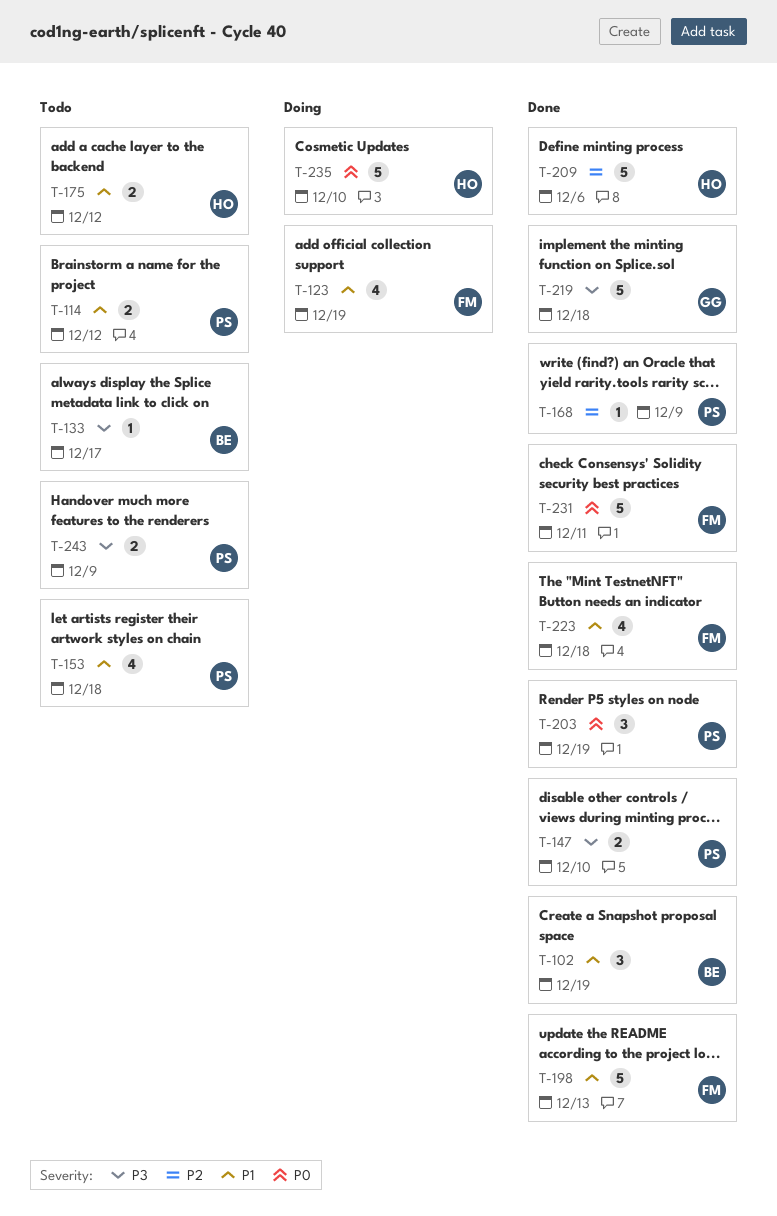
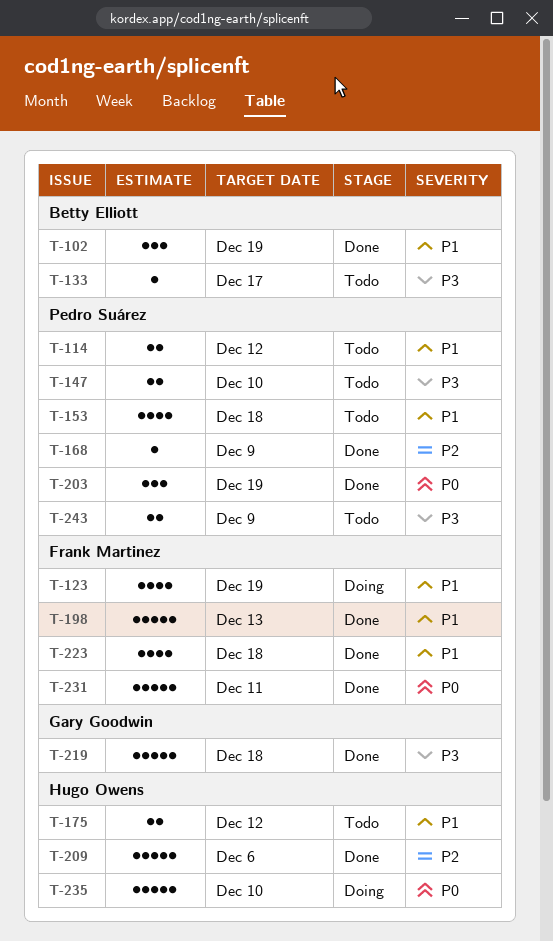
T-147, status: Done -> Todo

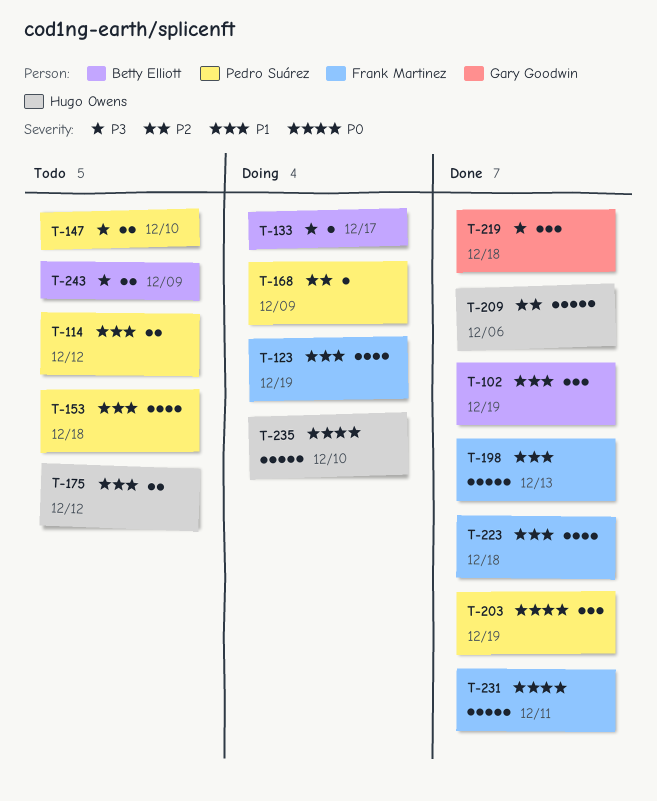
T-133, status: Todo -> Doing
T-168, status: Done -> Doing
T-219, estimate: 5 -> 3
T-243, owner: Pedro Suárez -> Betty Elliott

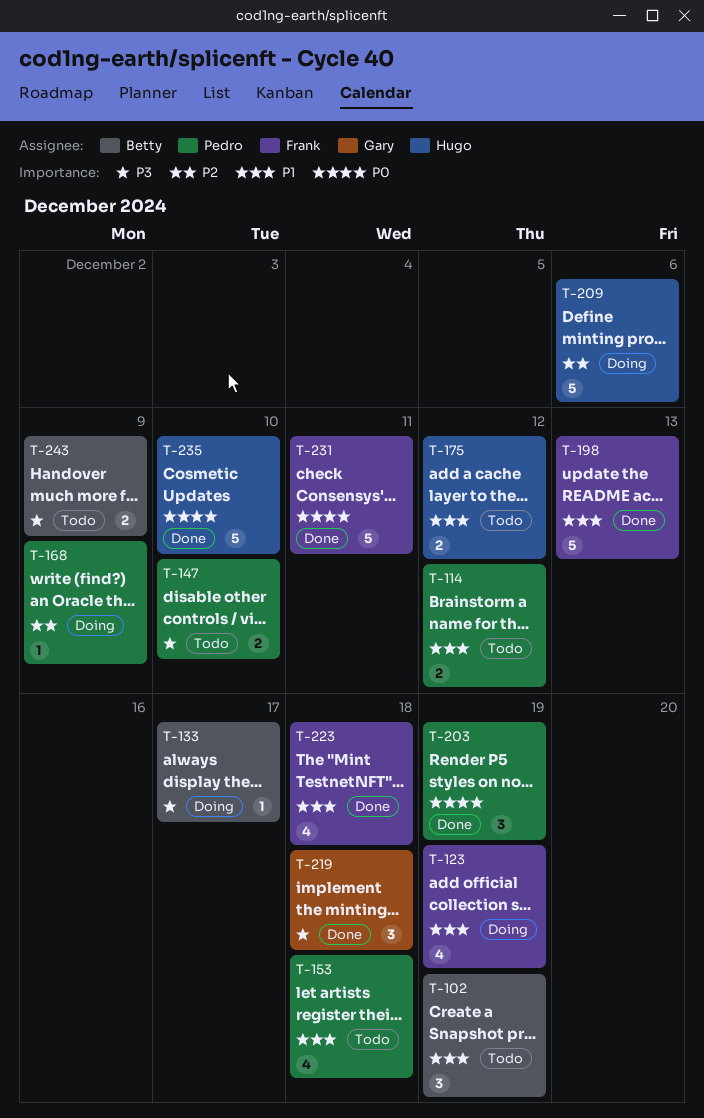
T-102, status: Done -> Todo
T-209, status: Done -> Doing
T-235, status: Doing -> Done

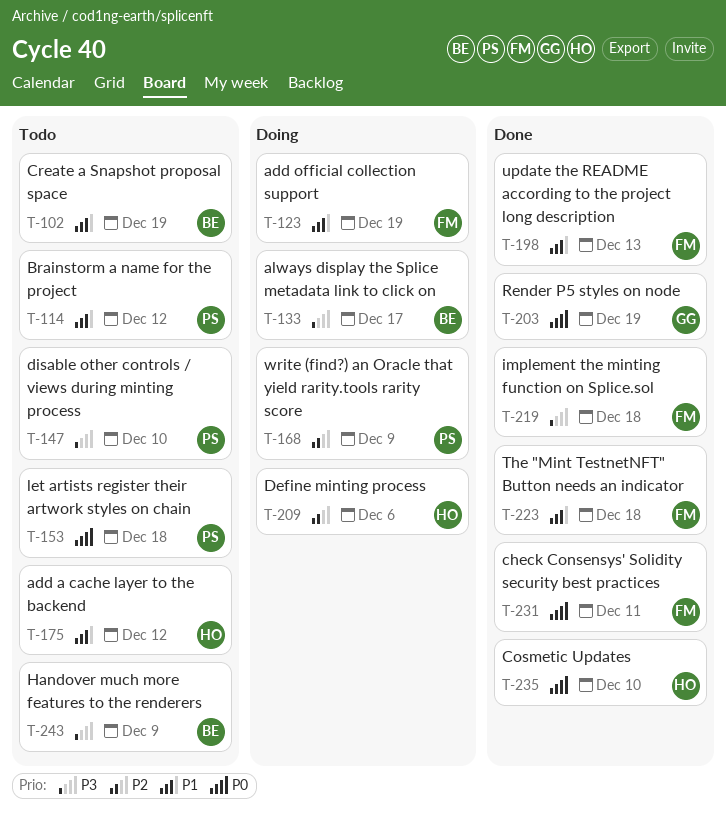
T-153, priority: P1 -> P0
T-203, owner: Pedro -> Gary
T-219, owner: Gary -> Frank

